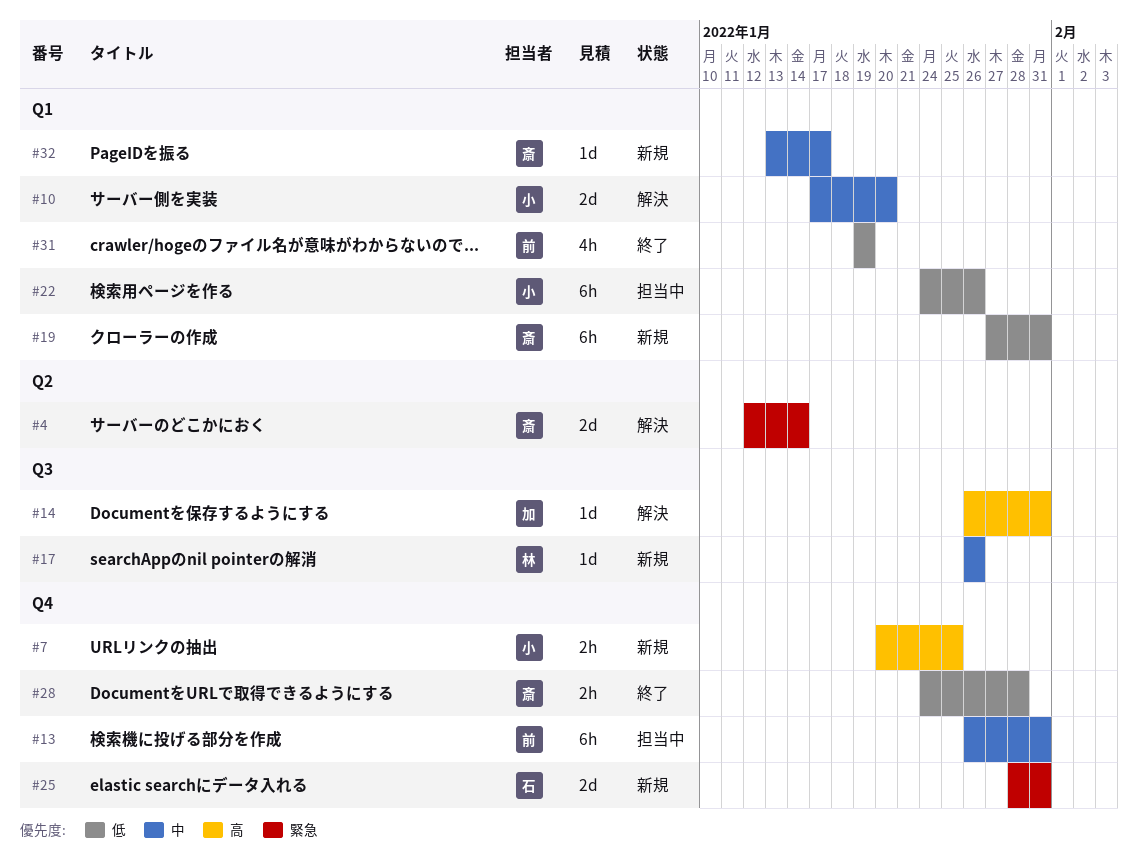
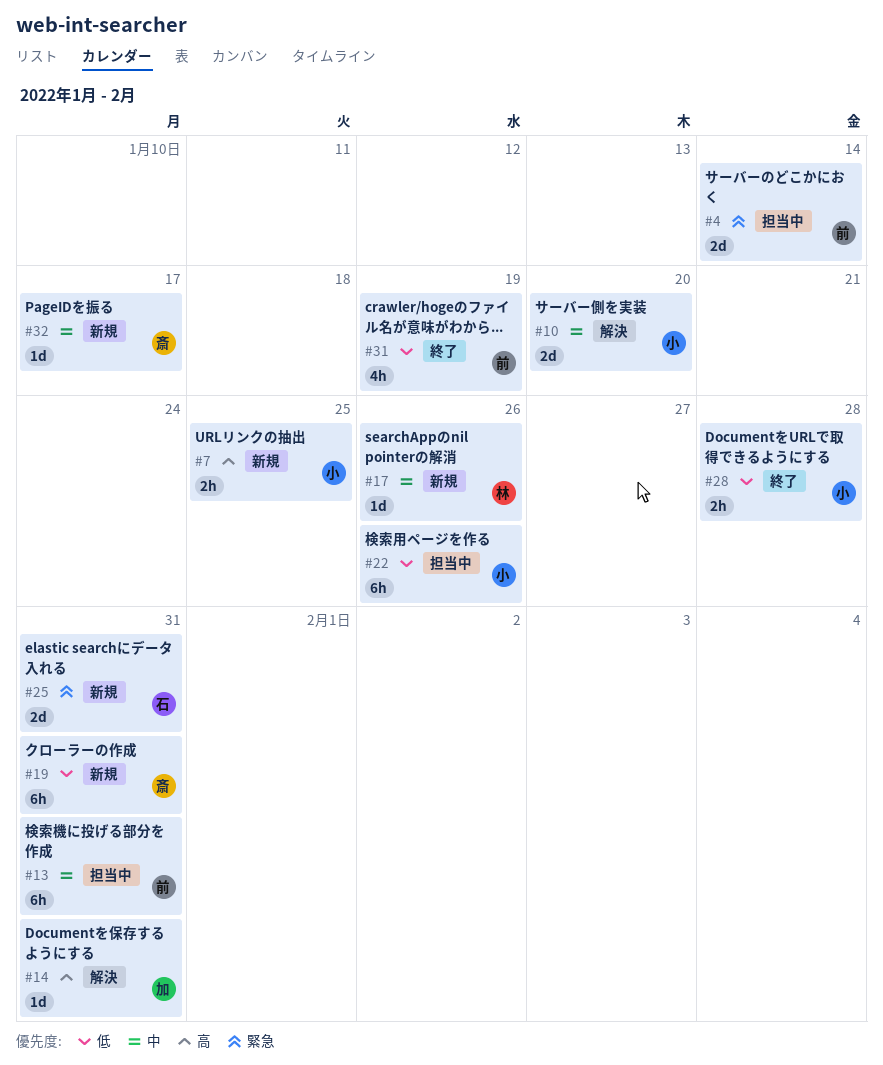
#4, status: 解決 -> 担当中
#4, owner: 斎 -> 前
#28, owner: 斎 -> 小

